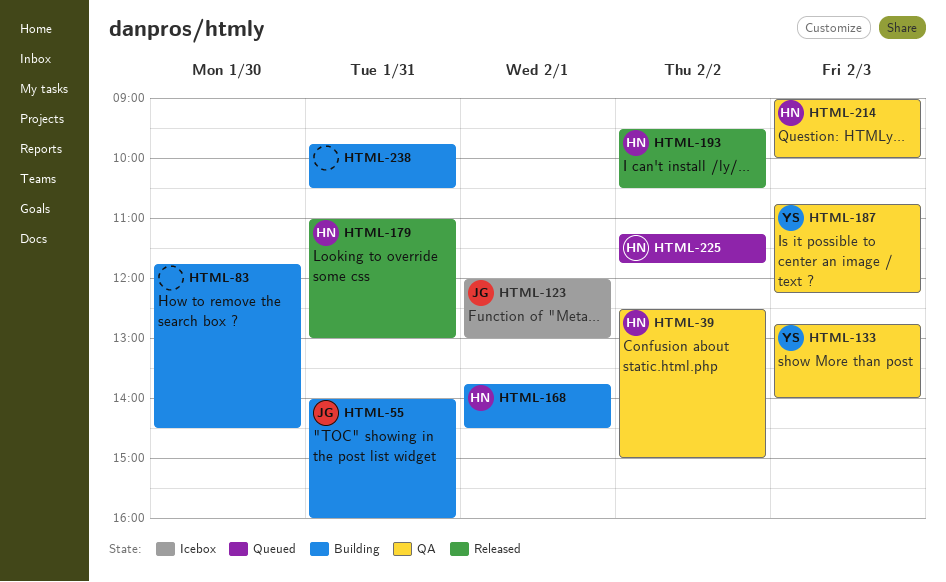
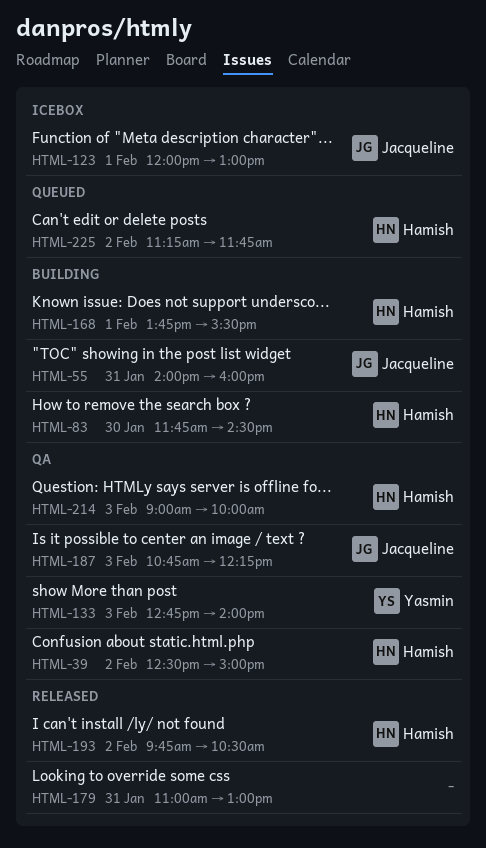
HTML-83, owner: none -> Hamish
HTML-168, ends: 14:30 -> 15:30
HTML-179, owner: Hamish -> none
HTML-187, owner: Yasmin -> Jacqueline
HTML-193, begins: 09:30 -> 09:45
HTML-238: present -> none

